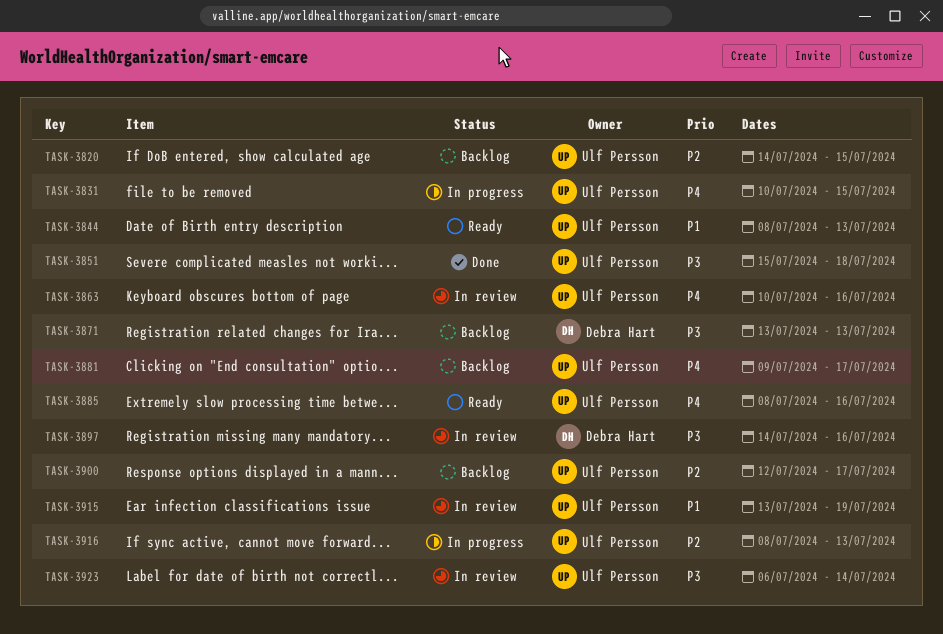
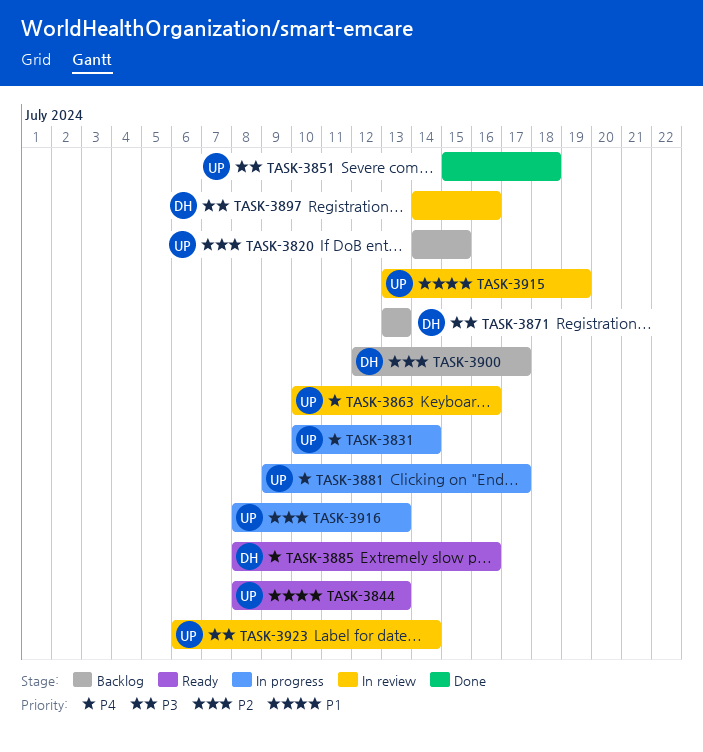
TASK-3831, due: Jul 15 -> Jul 14
TASK-3881, status: Backlog -> In progress
TASK-3885, owner: Ulf Persson -> Debra Hart
TASK-3900, owner: Ulf Persson -> Debra Hart

